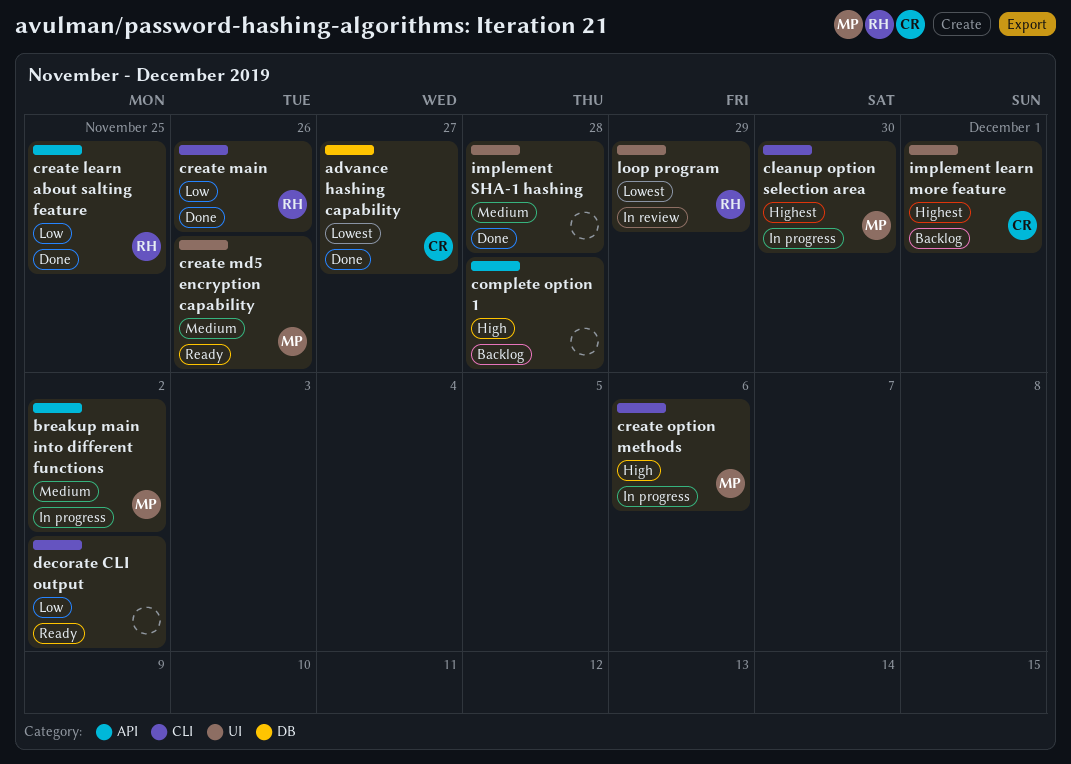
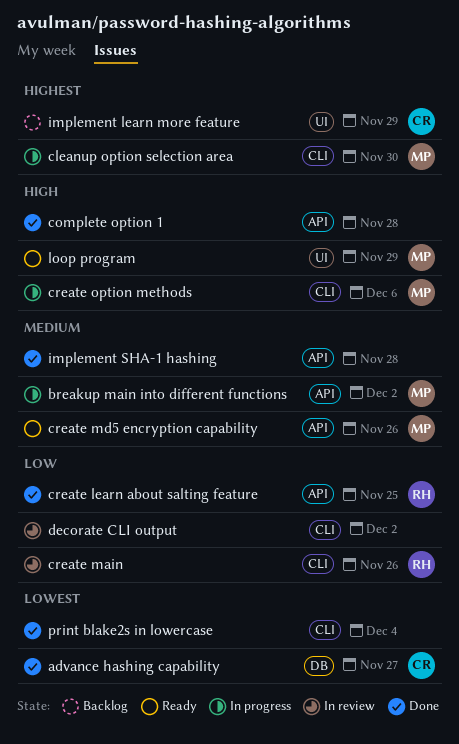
complete option 1, status: Backlog -> Done
create main, status: Done -> In review
create md5 encryption capability, label: UI -> API
decorate CLI output, status: Ready -> In review
implement learn more feature, due: Dec 1 -> Nov 29
implement SHA-1 hashing, label: UI -> API
loop program, status: In review -> Ready
loop program, owner: RH -> MP
loop program, priority: Lowest -> High
print blake2s in lowercase: none -> present

